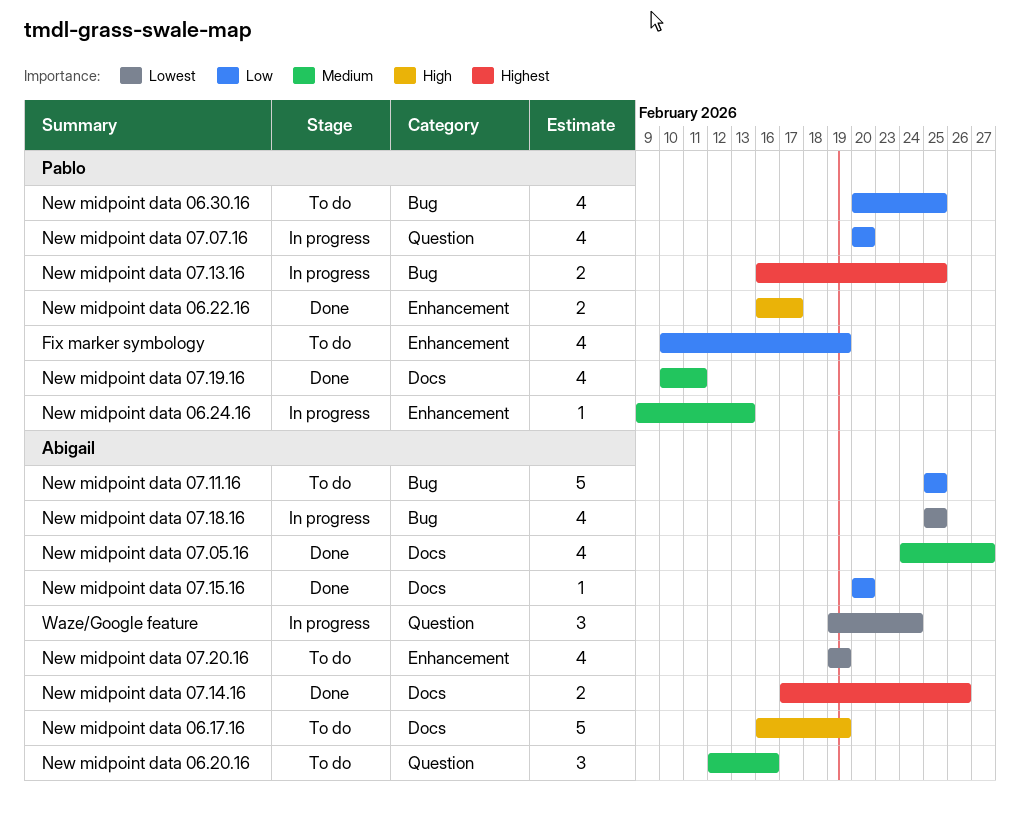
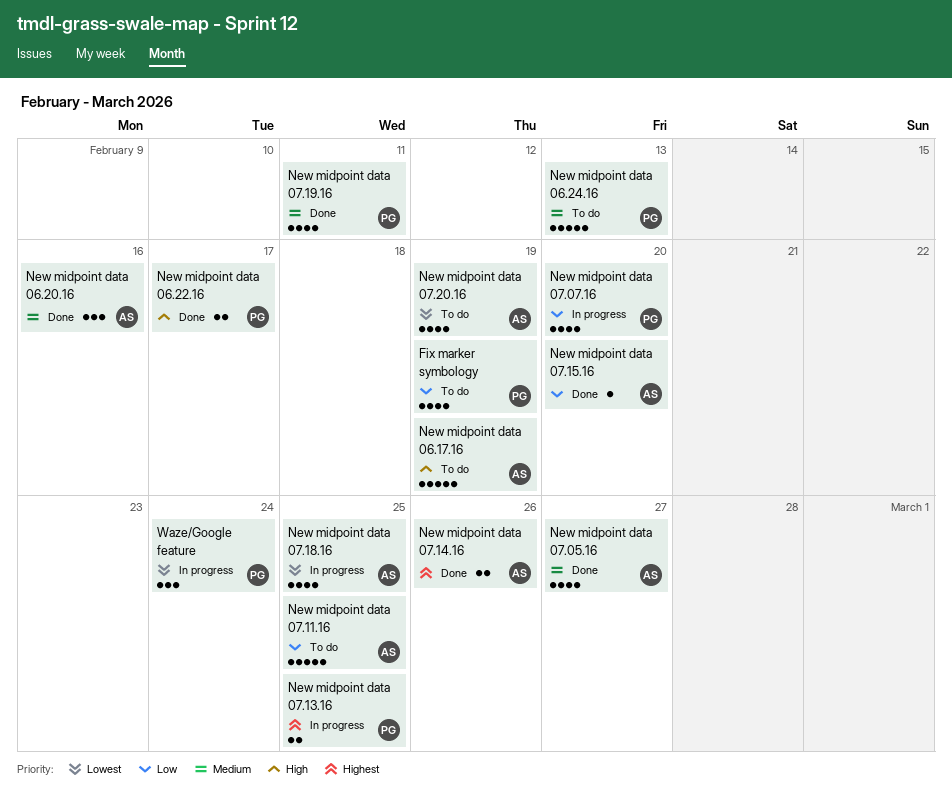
New midpoint data 06.20.16, status: To do -> Done
New midpoint data 06.24.16, status: In progress -> To do
New midpoint data 06.24.16, estimate: 1 -> 5
New midpoint data 06.30.16: present -> none
Waze/Google feature, owner: Abigail -> Pablo

